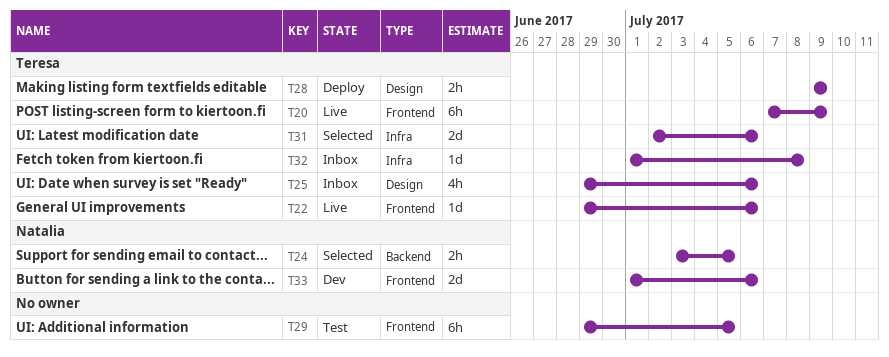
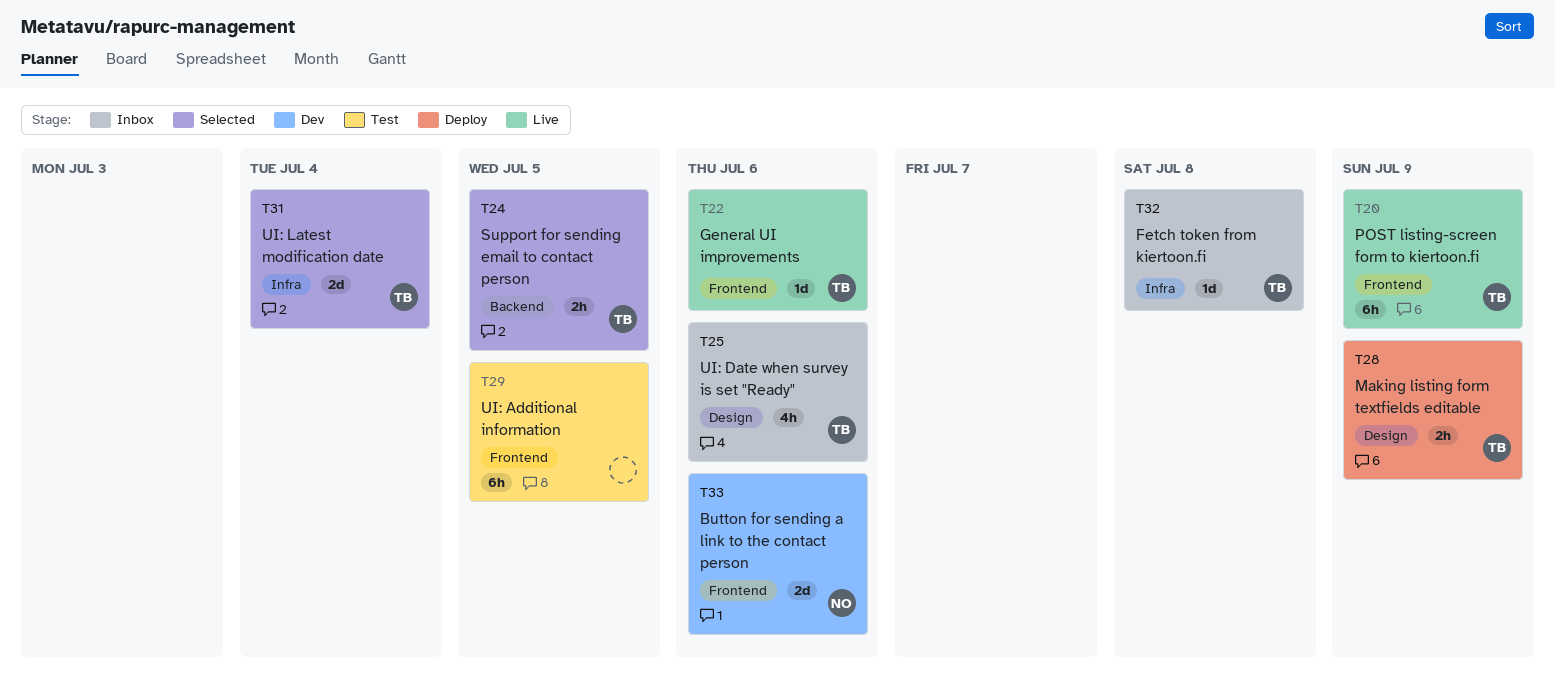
T24, owner: Natalia -> Teresa
T31, due: Jul 6 -> Jul 4

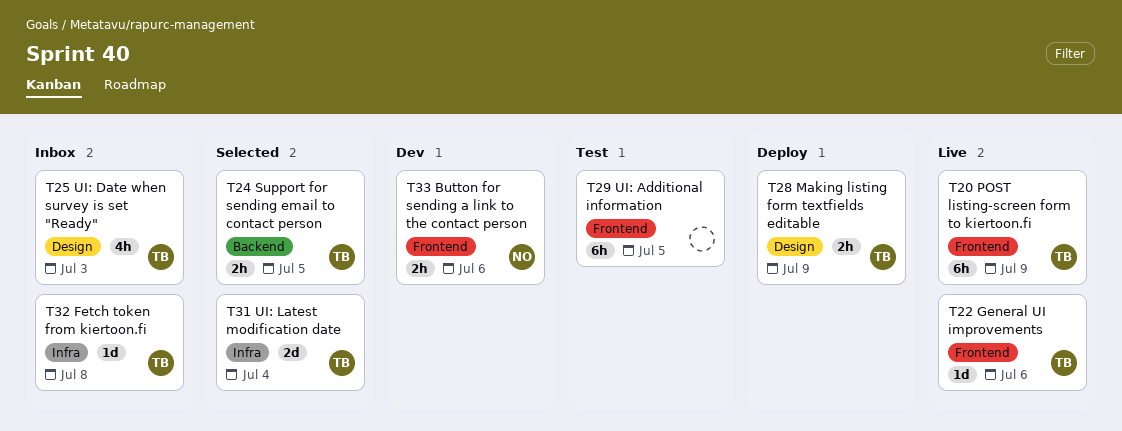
T25, due: Jul 6 -> Jul 3
T33, estimate: 2d -> 2h

